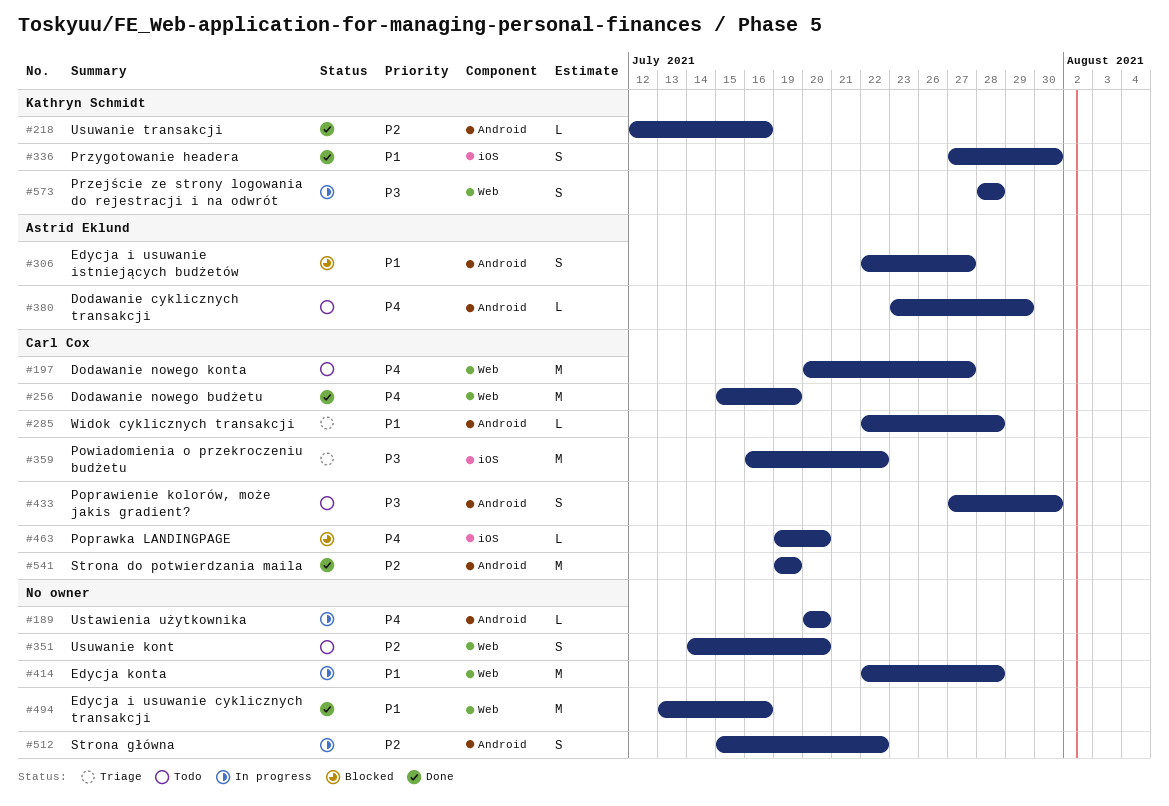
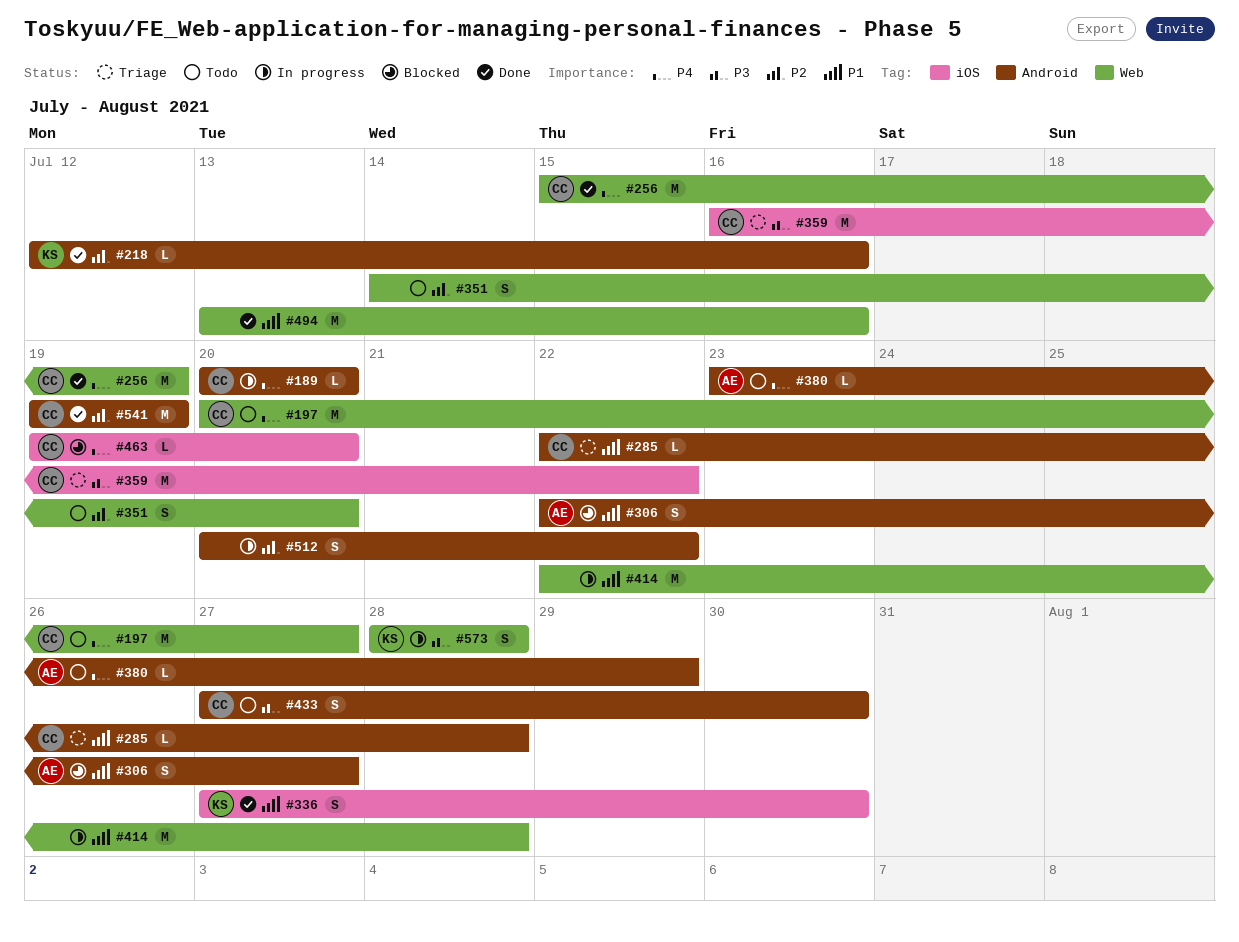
#189, owner: none -> Carl Cox
#512, start: Jul 15 -> Jul 20

